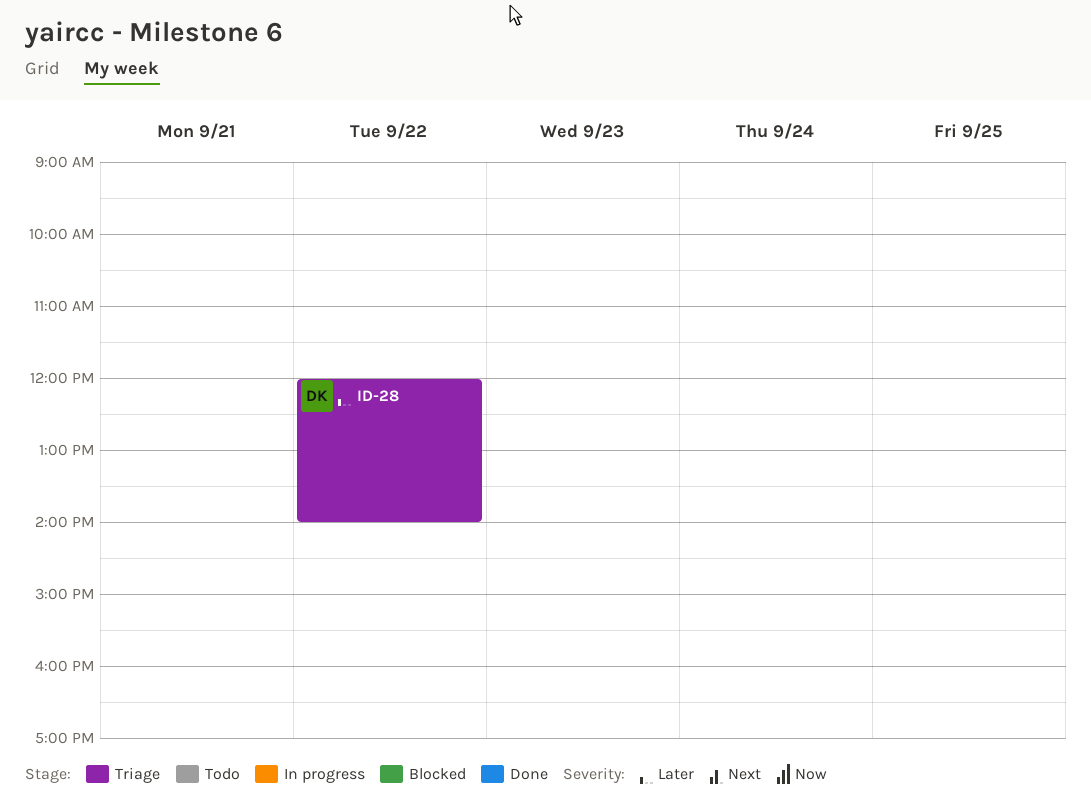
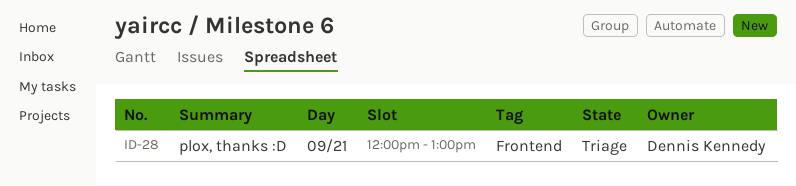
ID-28, day: Sep 22 -> Sep 21
ID-28, ends: 14:00 -> 13:00

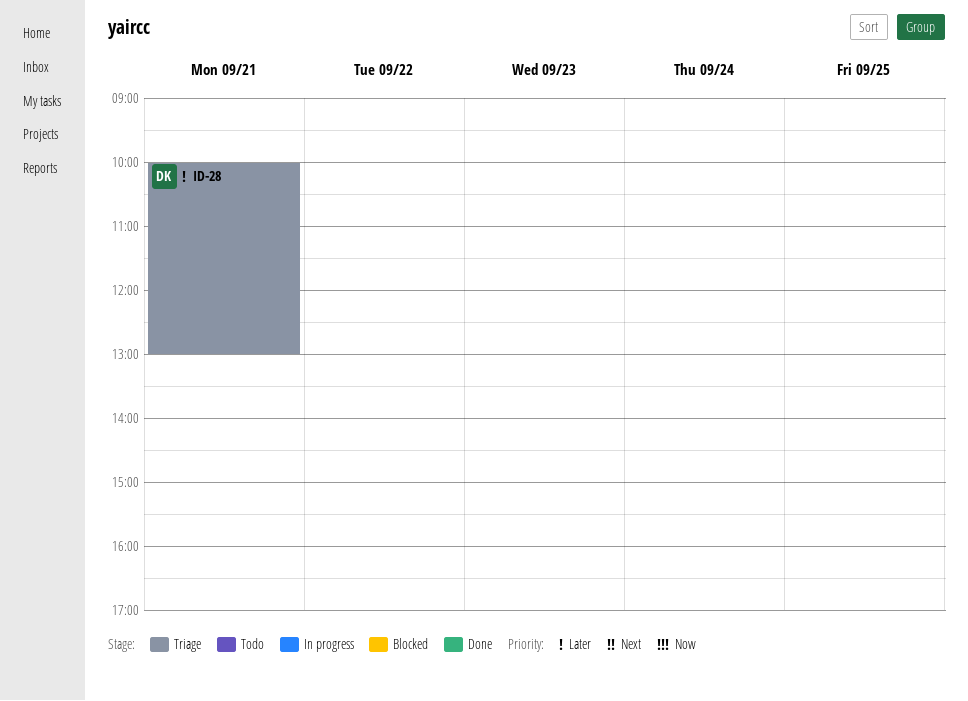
ID-28, begins: 12:00 -> 10:00

